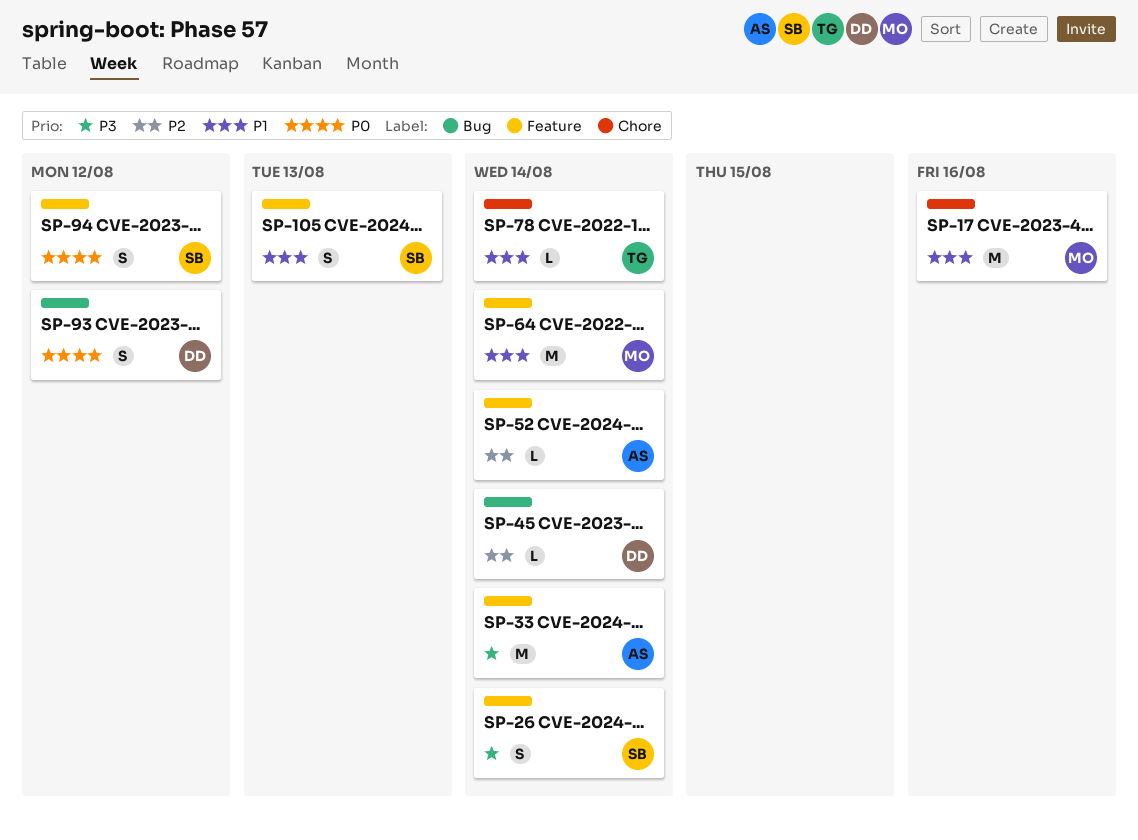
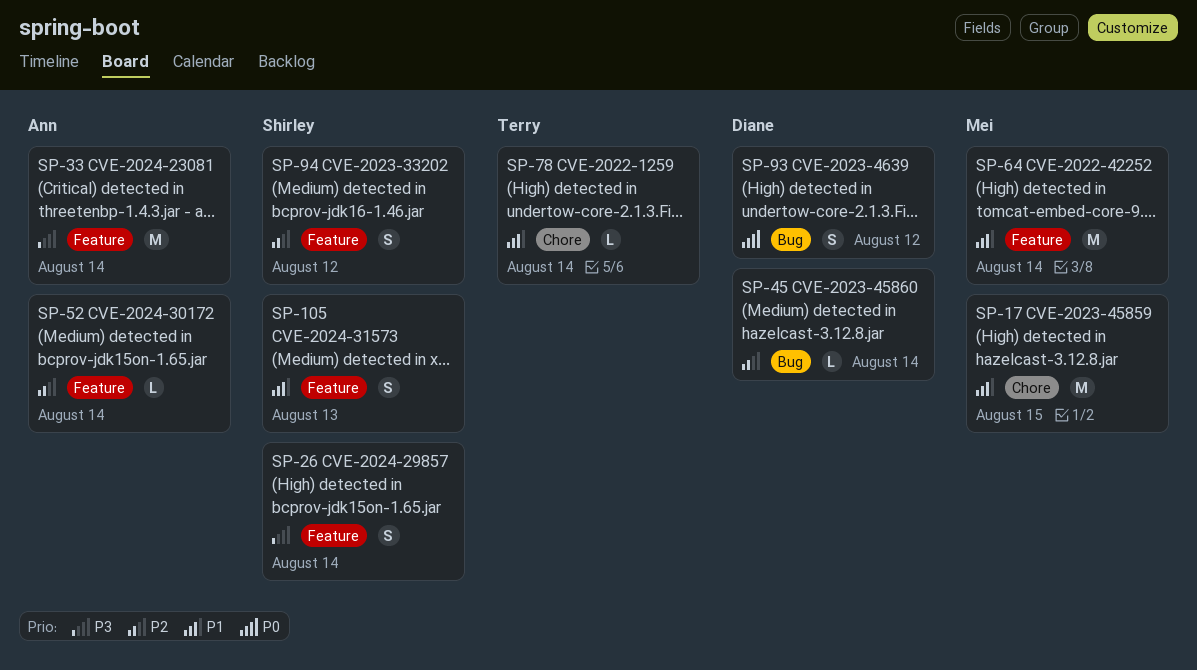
SP-17, due: Aug 16 -> Aug 15
SP-94, priority: P0 -> P2

